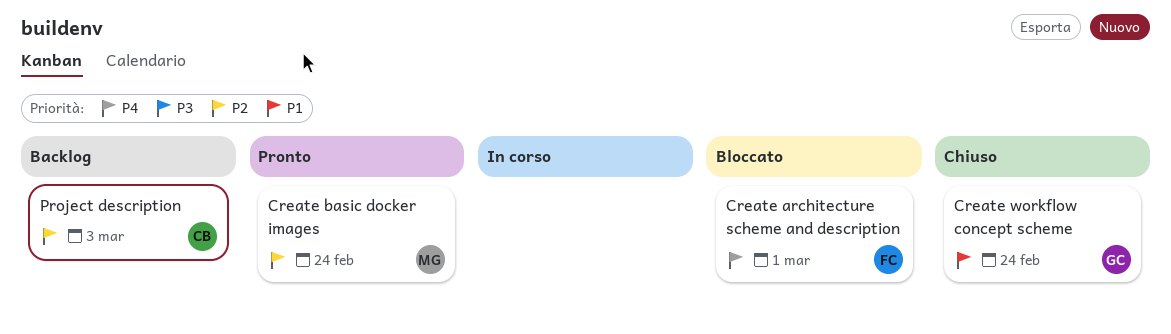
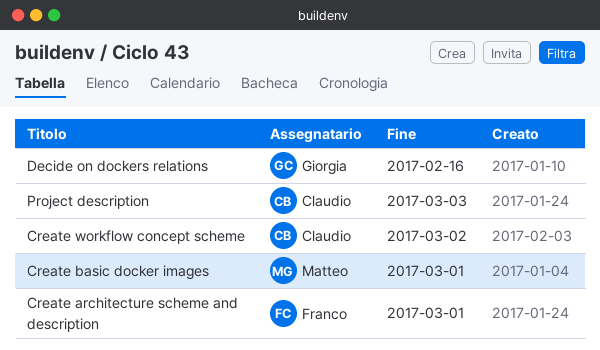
Create basic docker images, due: Feb 24 -> Mar 1
Create workflow concept scheme, owner: Giorgia -> Claudio
Create workflow concept scheme, due: Feb 24 -> Mar 2
Decide on dockers relations: none -> present

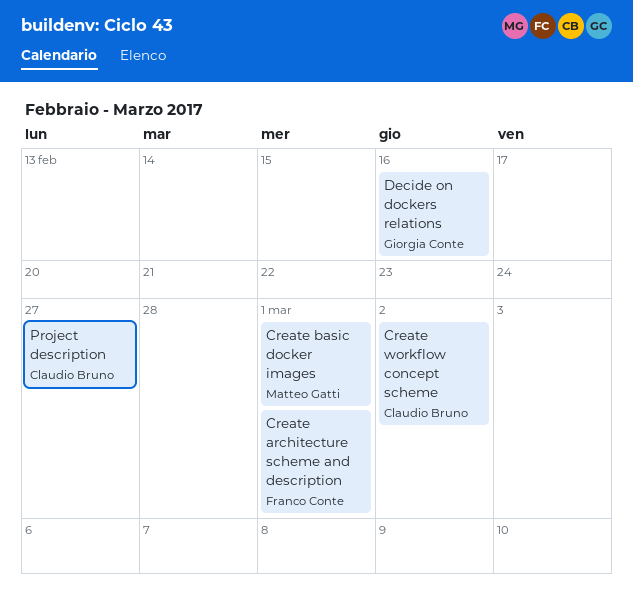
Project description, due: Mar 3 -> Feb 27

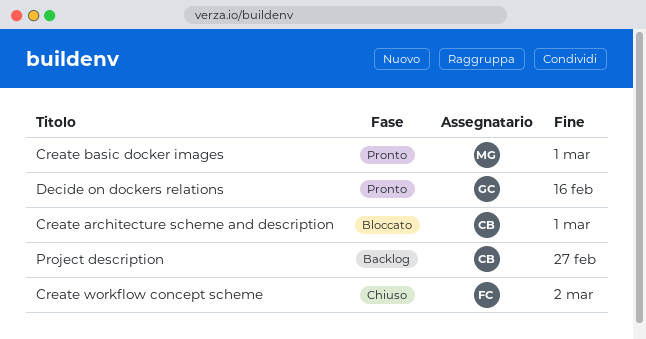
Create architecture scheme and description, owner: Franco Conte -> Claudio Bruno
Create workflow concept scheme, owner: Claudio Bruno -> Franco Conte

